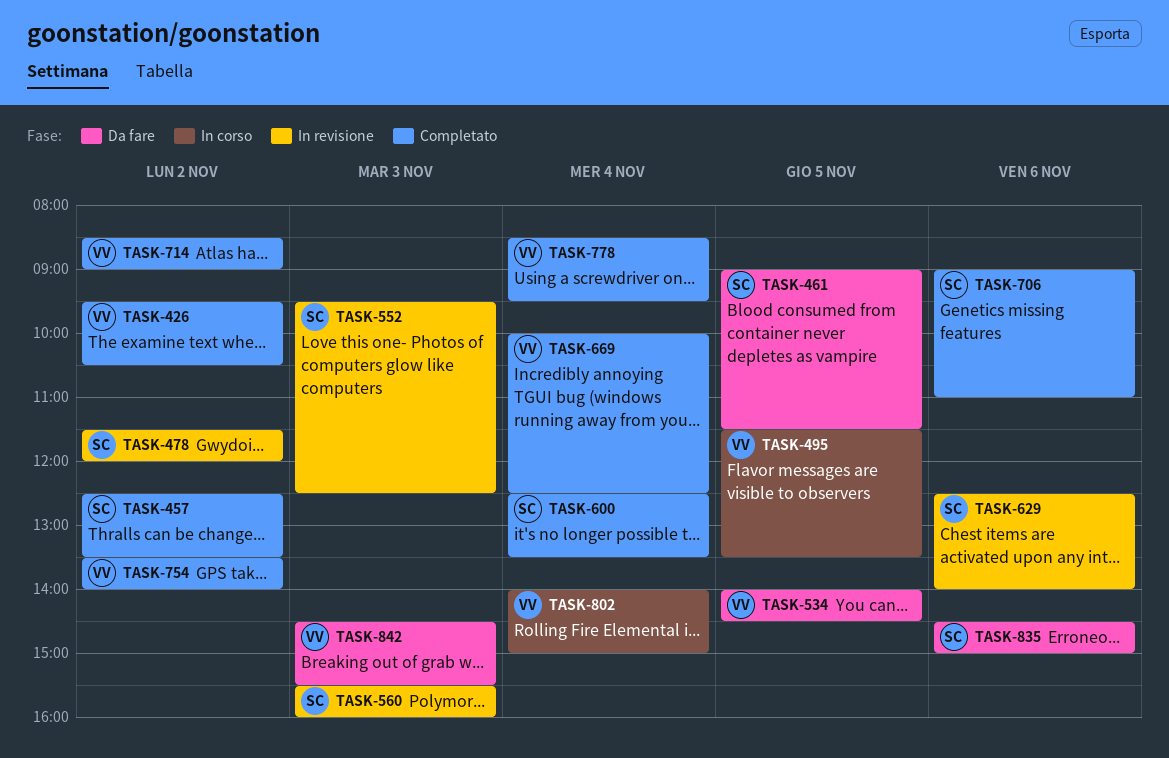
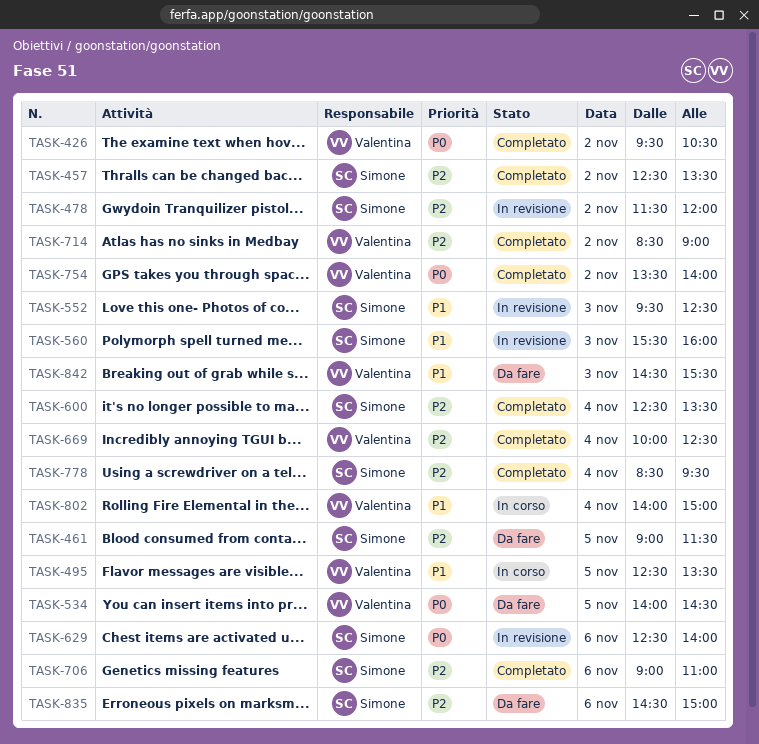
TASK-495, begins: 11:30 -> 12:30
TASK-778, owner: Valentina -> Simone

